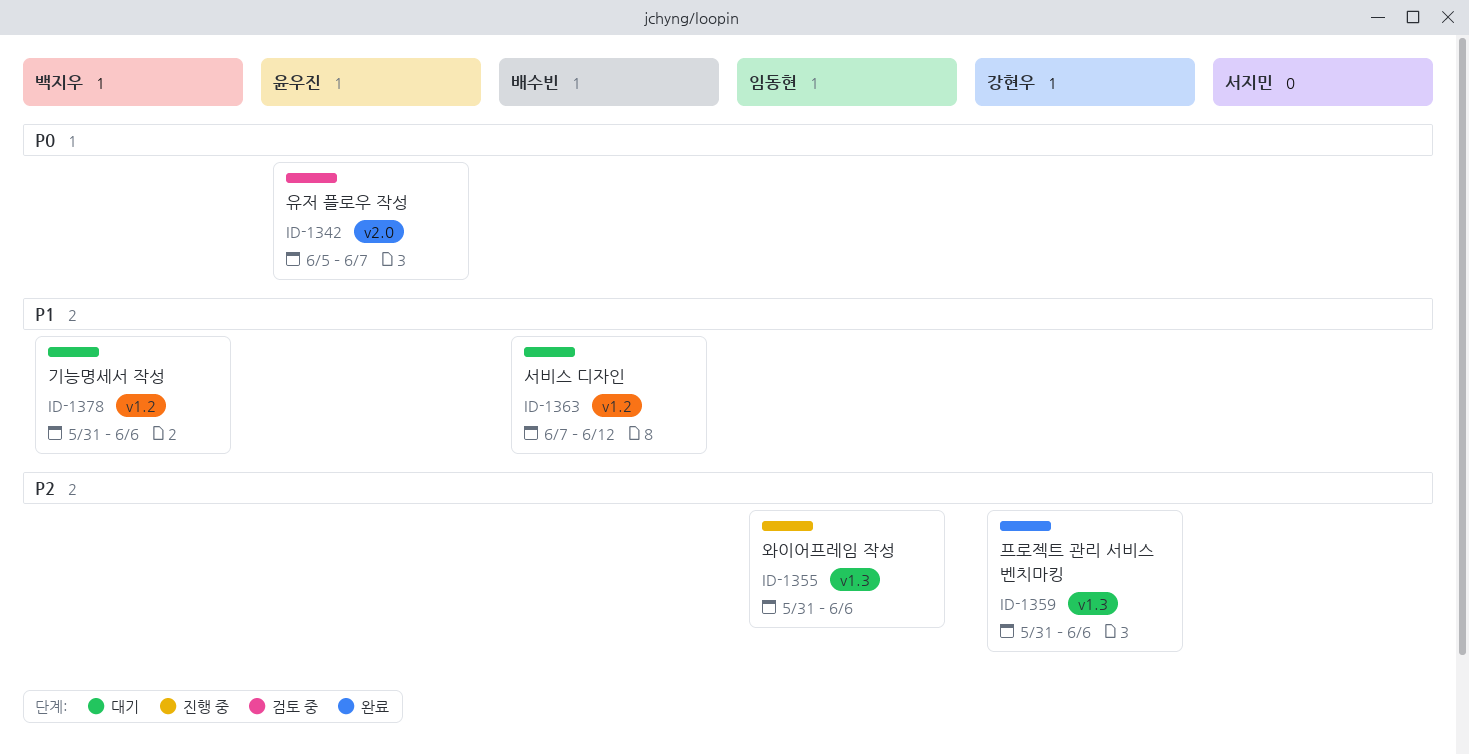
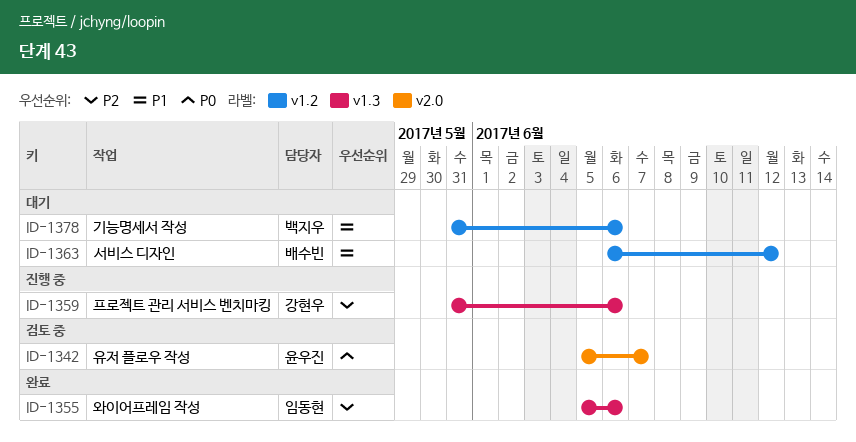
ID-1355, status: 진행 중 -> 완료
ID-1355, start: May 31 -> Jun 5
ID-1359, status: 완료 -> 진행 중
ID-1363, start: Jun 7 -> Jun 6

